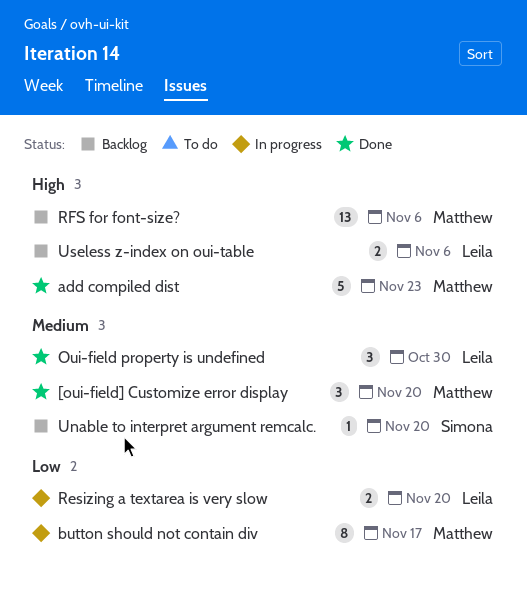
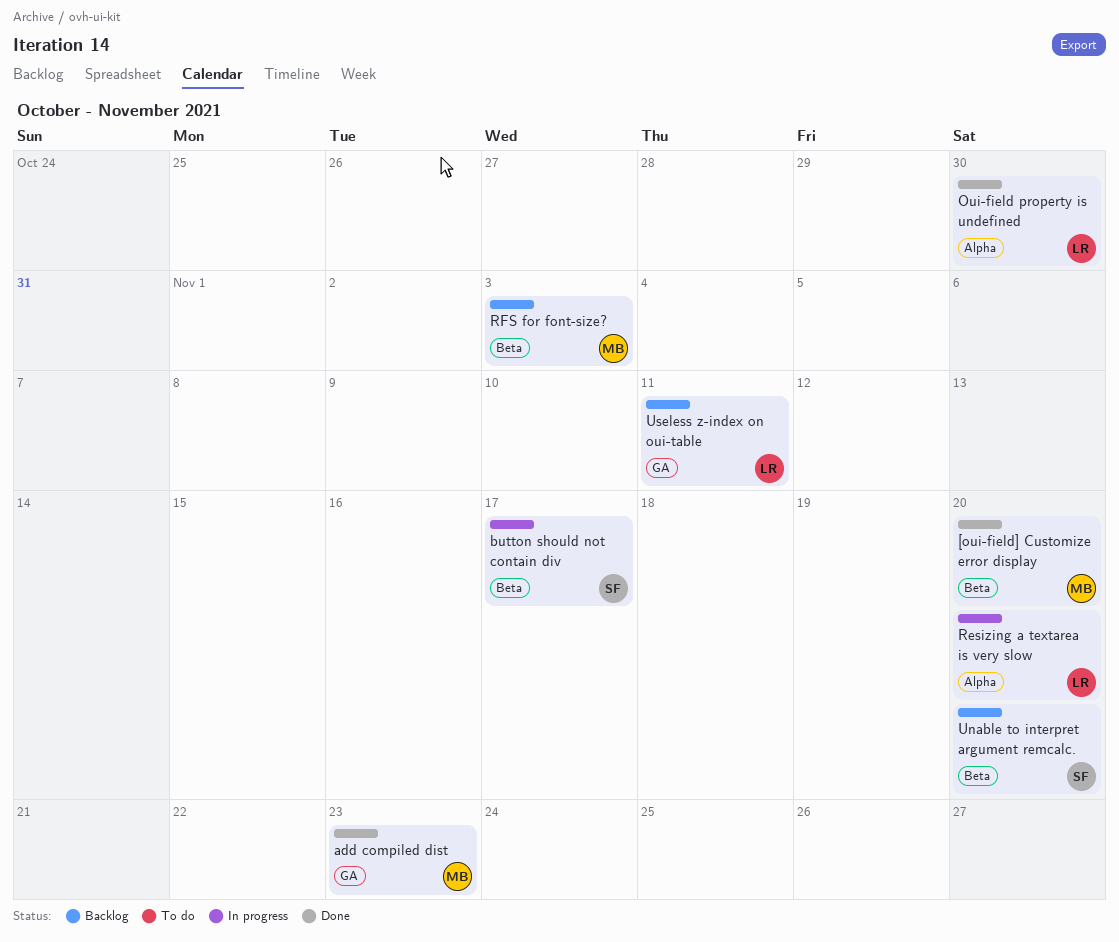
button should not contain div, owner: Matthew -> Simona
RFS for font-size?, due: Nov 6 -> Nov 3
Useless z-index on oui-table, due: Nov 6 -> Nov 11

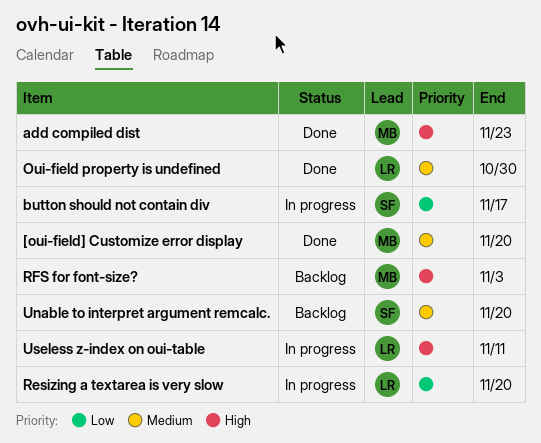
Useless z-index on oui-table, status: Backlog -> In progress

